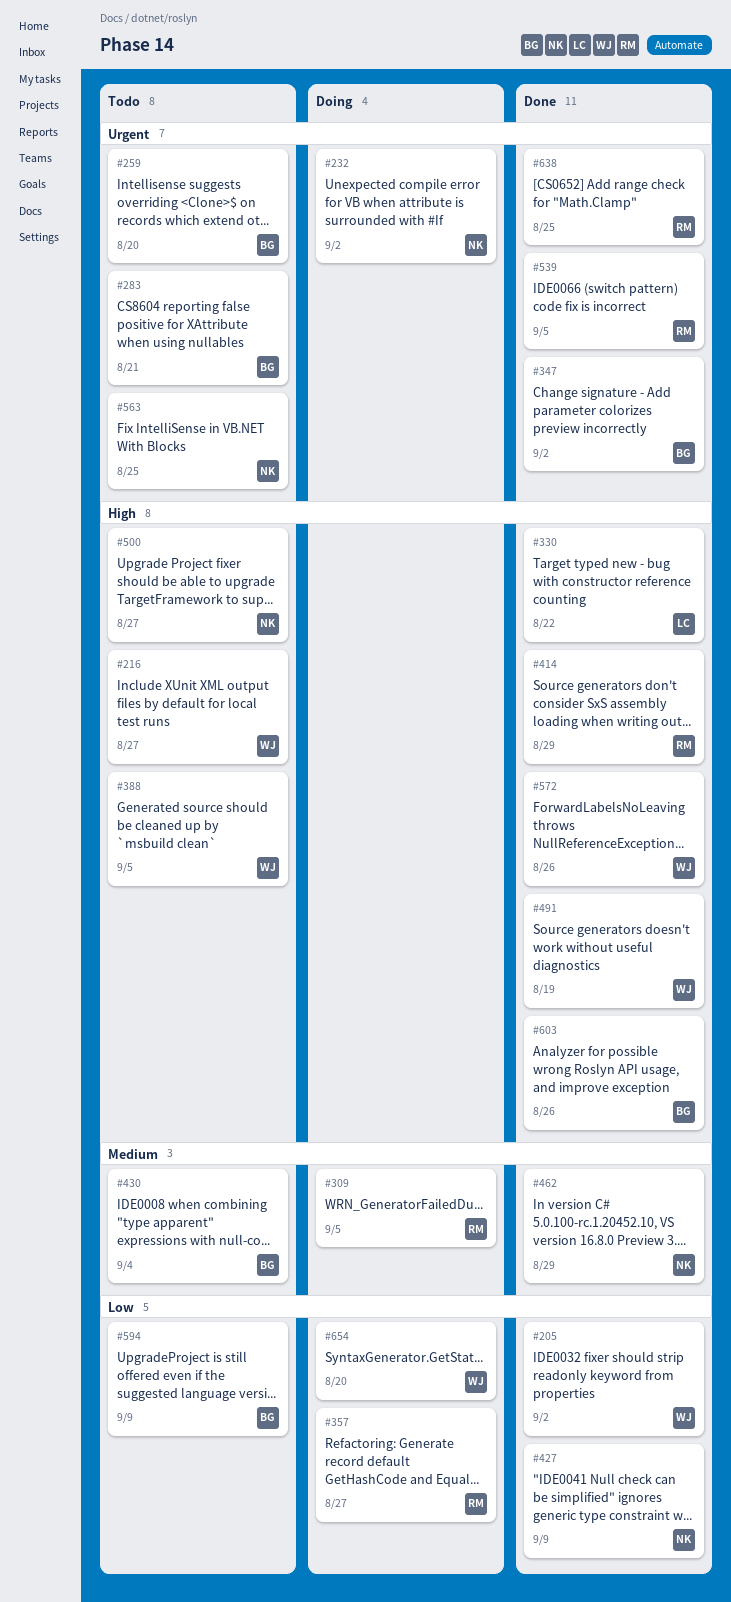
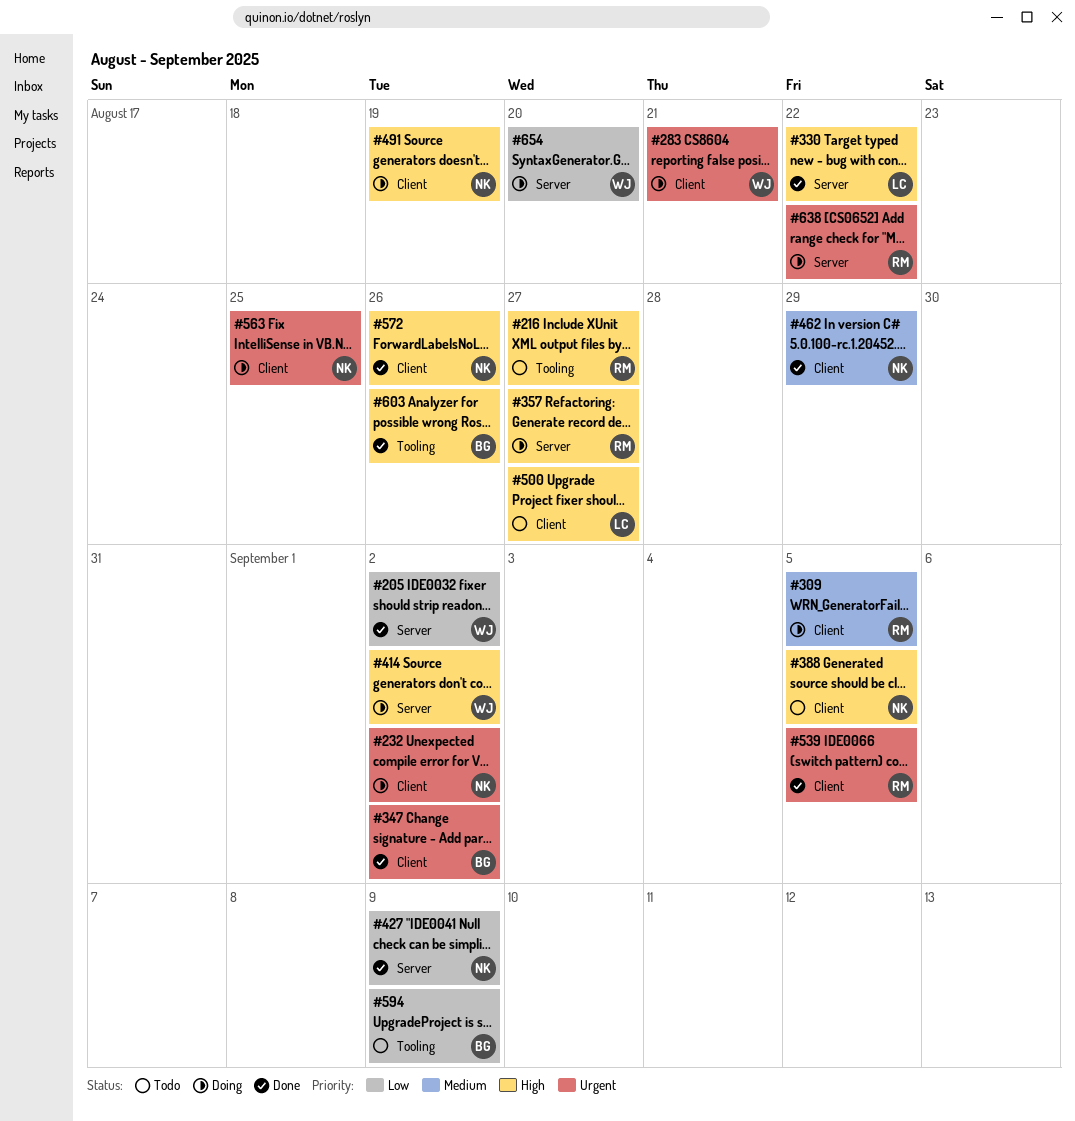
#216, owner: WJ -> RM
#259: present -> none
#283, status: Todo -> Doing
#283, owner: BG -> WJ
#357, priority: Low -> High
#388, owner: WJ -> NK
#414, status: Done -> Doing
#414, owner: RM -> WJ
#414, due: Aug 29 -> Sep 2
#430: present -> none
#491, status: Done -> Doing
#491, owner: WJ -> NK
#500, owner: NK -> LC
#563, status: Todo -> Doing
#572, owner: WJ -> NK
#638, status: Done -> Doing
#638, due: Aug 25 -> Aug 22

